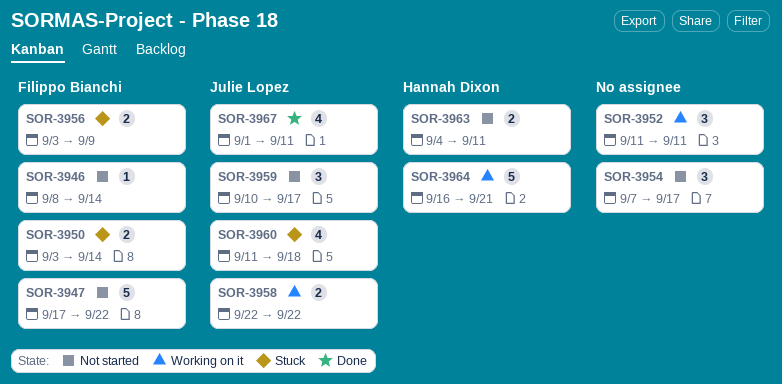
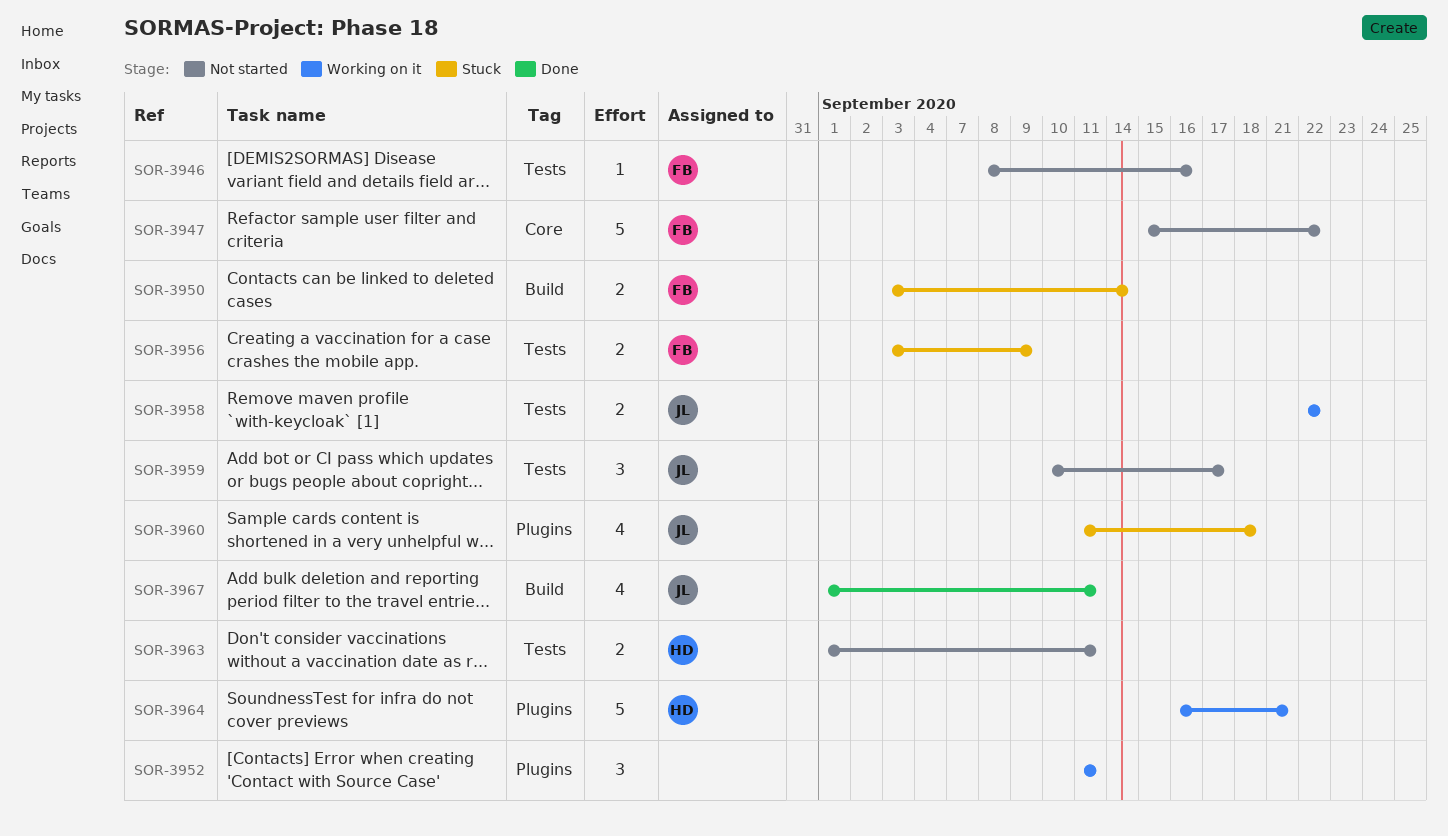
SOR-3946, due: Sep 14 -> Sep 16
SOR-3947, start: Sep 17 -> Sep 15
SOR-3954: present -> none
SOR-3963, start: Sep 4 -> Sep 1

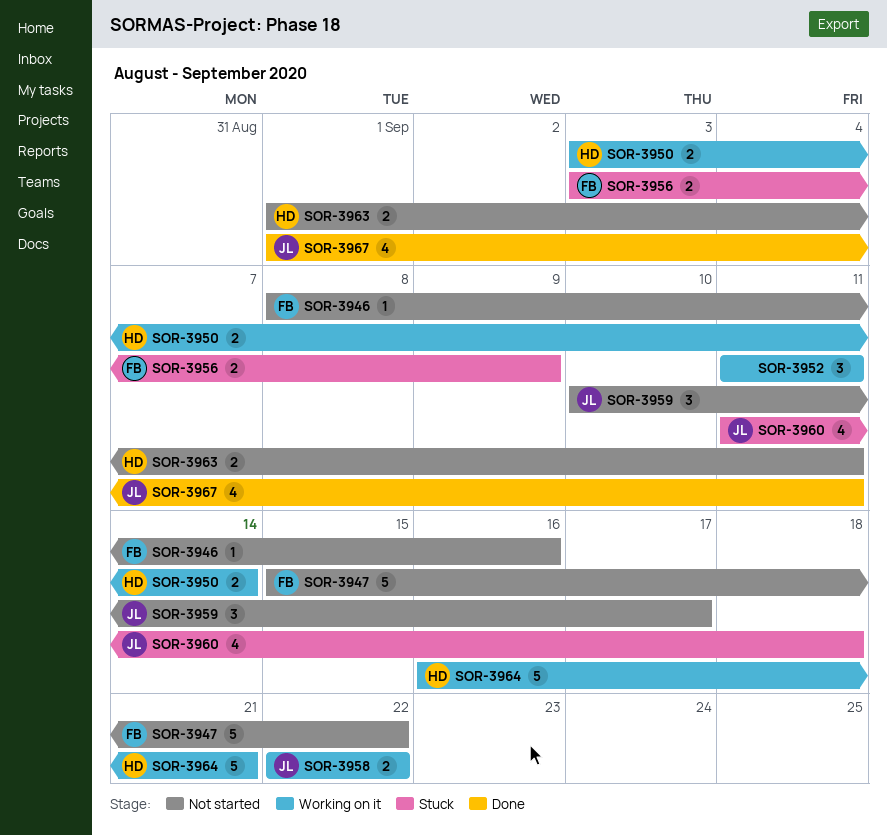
SOR-3950, status: Stuck -> Working on it
SOR-3950, owner: FB -> HD

